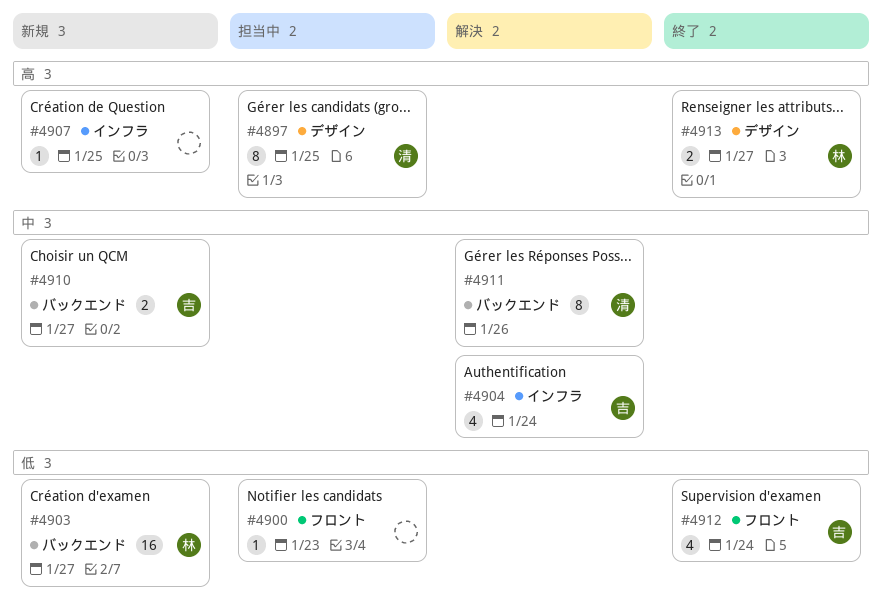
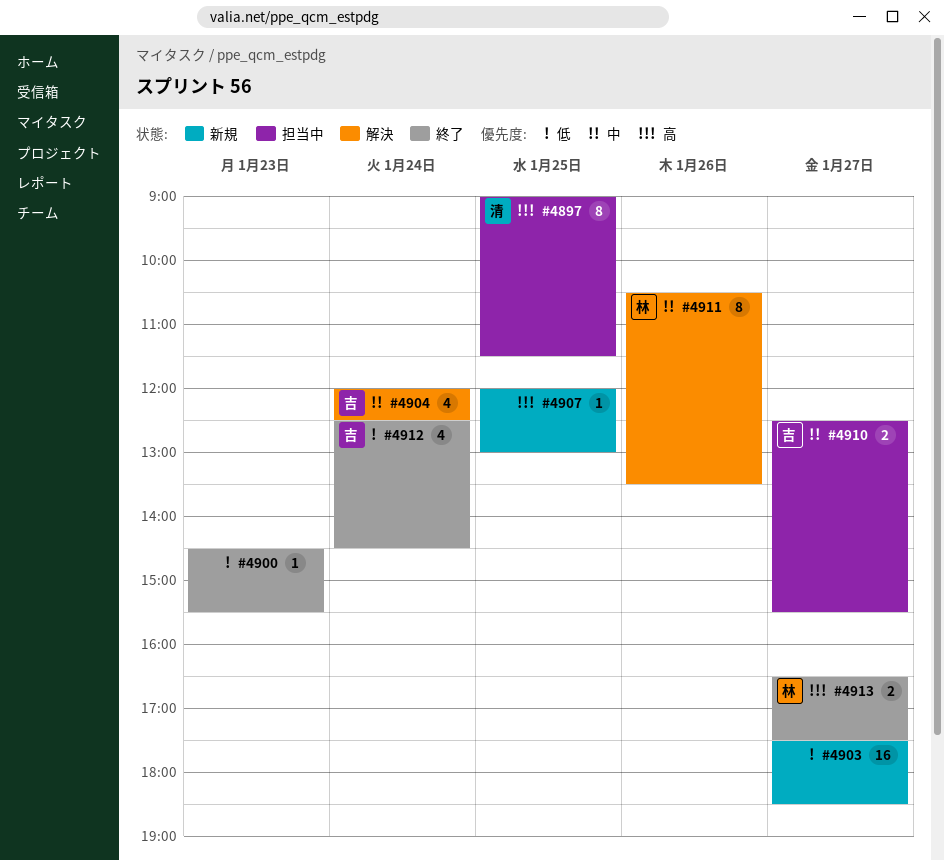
#4900, status: 担当中 -> 終了
#4903, owner: 林 -> none
#4910, status: 新規 -> 担当中
#4911, owner: 清 -> 林

